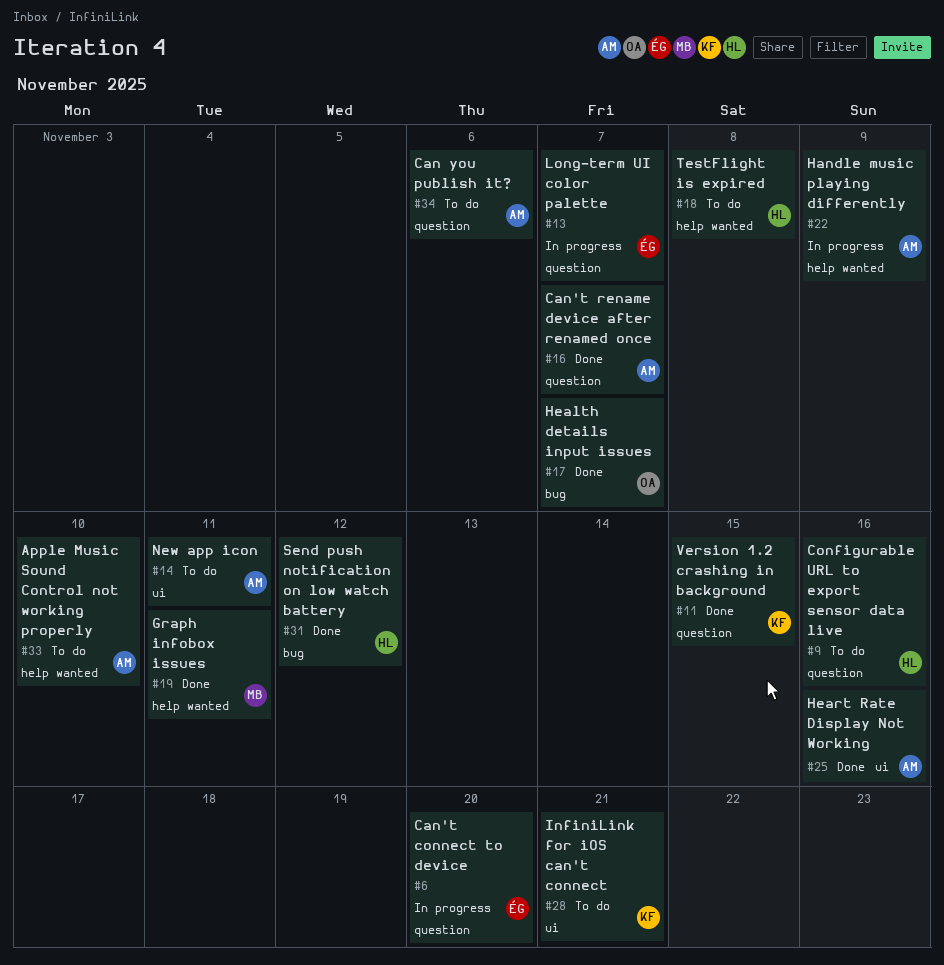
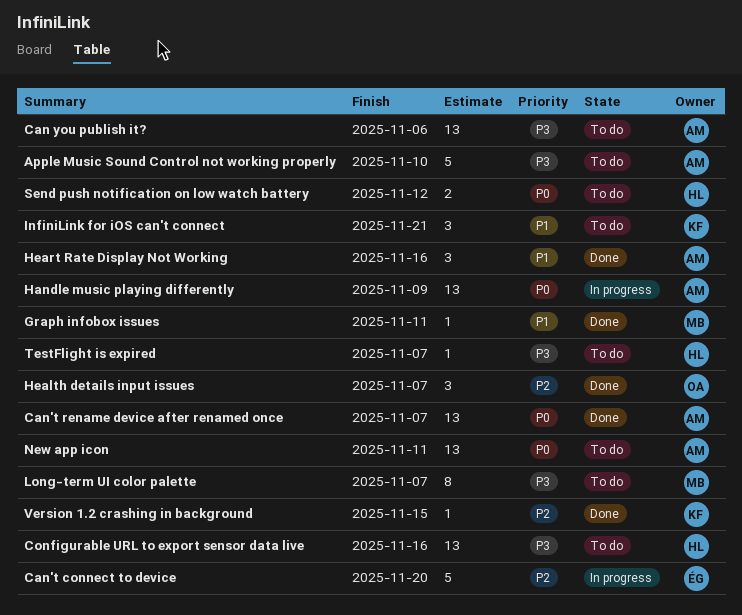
Long-term UI color palette, status: In progress -> To do
Long-term UI color palette, owner: ÉG -> MB
Send push notification on low watch battery, status: Done -> To do
TestFlight is expired, due: Nov 8 -> Nov 7

